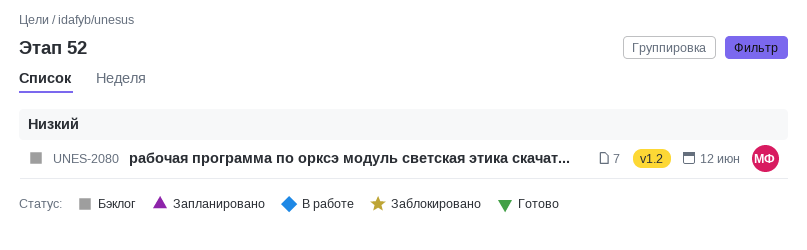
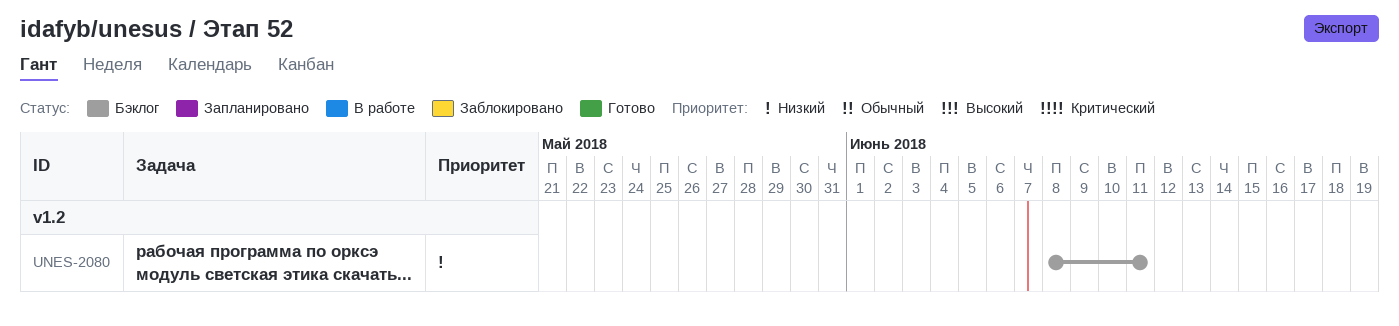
UNES-2080, due: Jun 12 -> Jun 11

